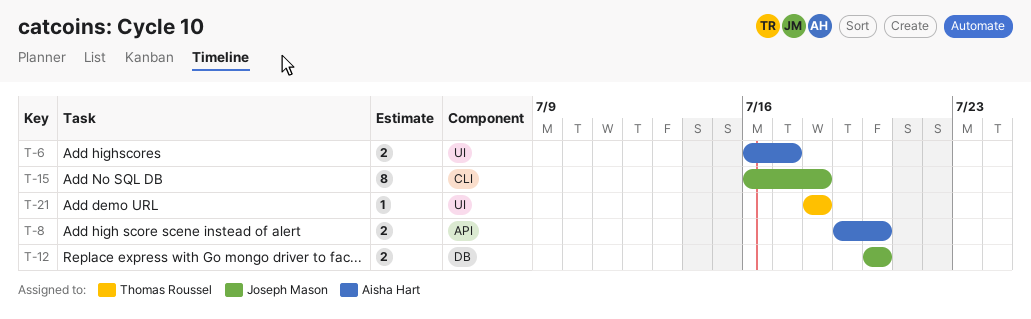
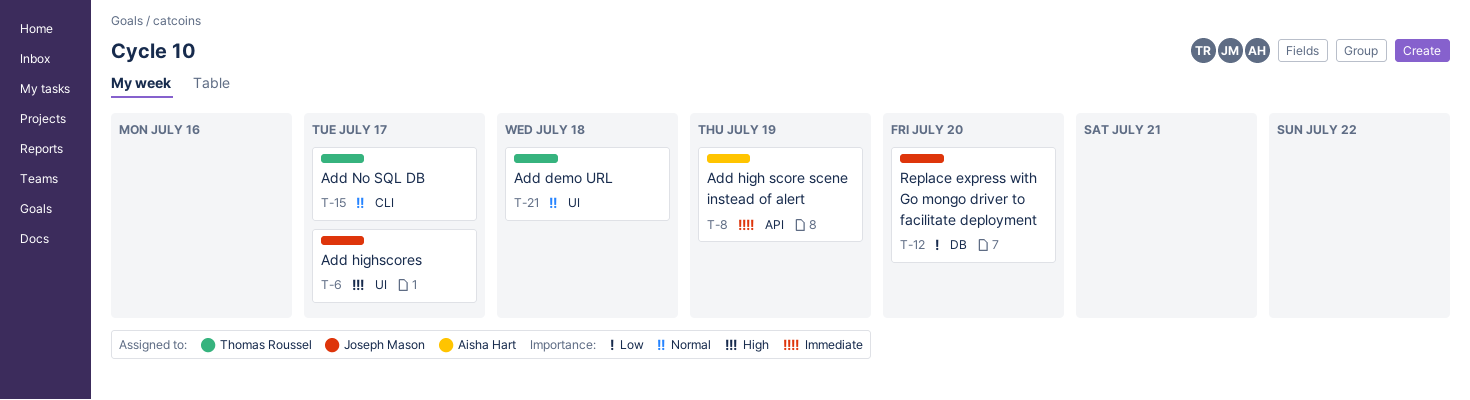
T-6, owner: Aisha Hart -> Joseph Mason
T-8, due: Jul 20 -> Jul 19
T-15, owner: Joseph Mason -> Thomas Roussel
T-15, due: Jul 18 -> Jul 17

